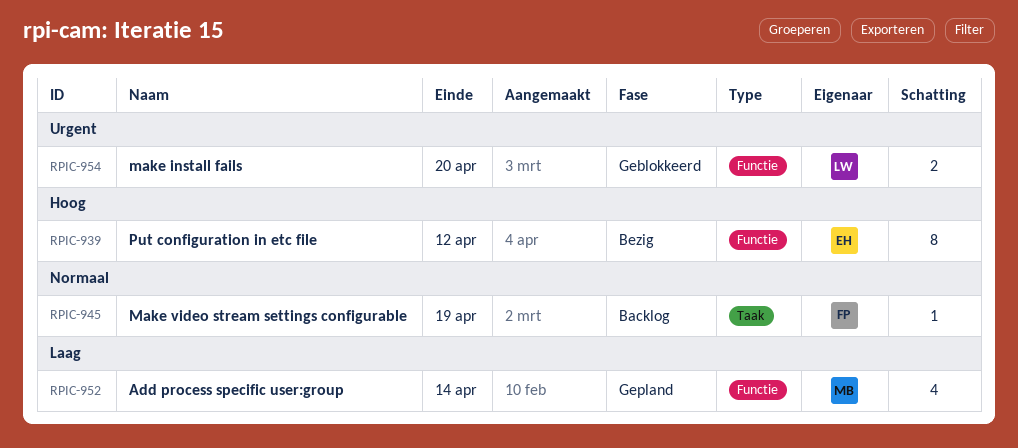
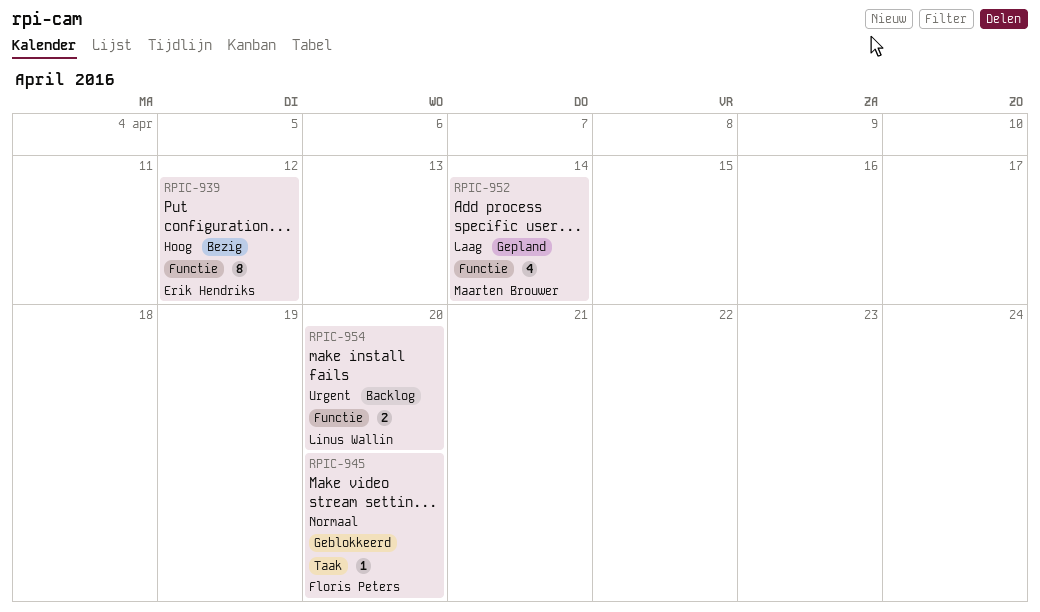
RPIC-945, status: Backlog -> Geblokkeerd
RPIC-945, due: Apr 19 -> Apr 20
RPIC-954, status: Geblokkeerd -> Backlog

